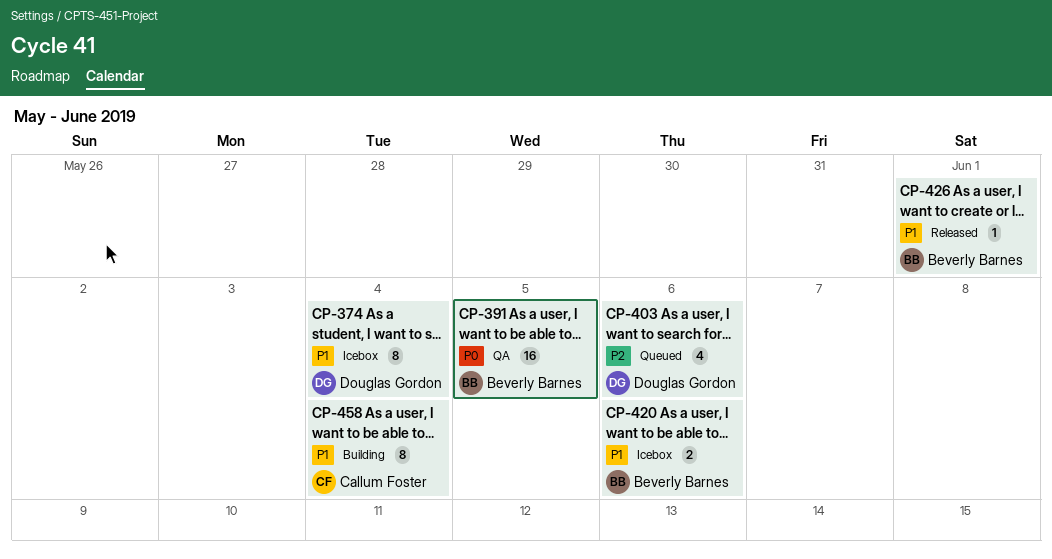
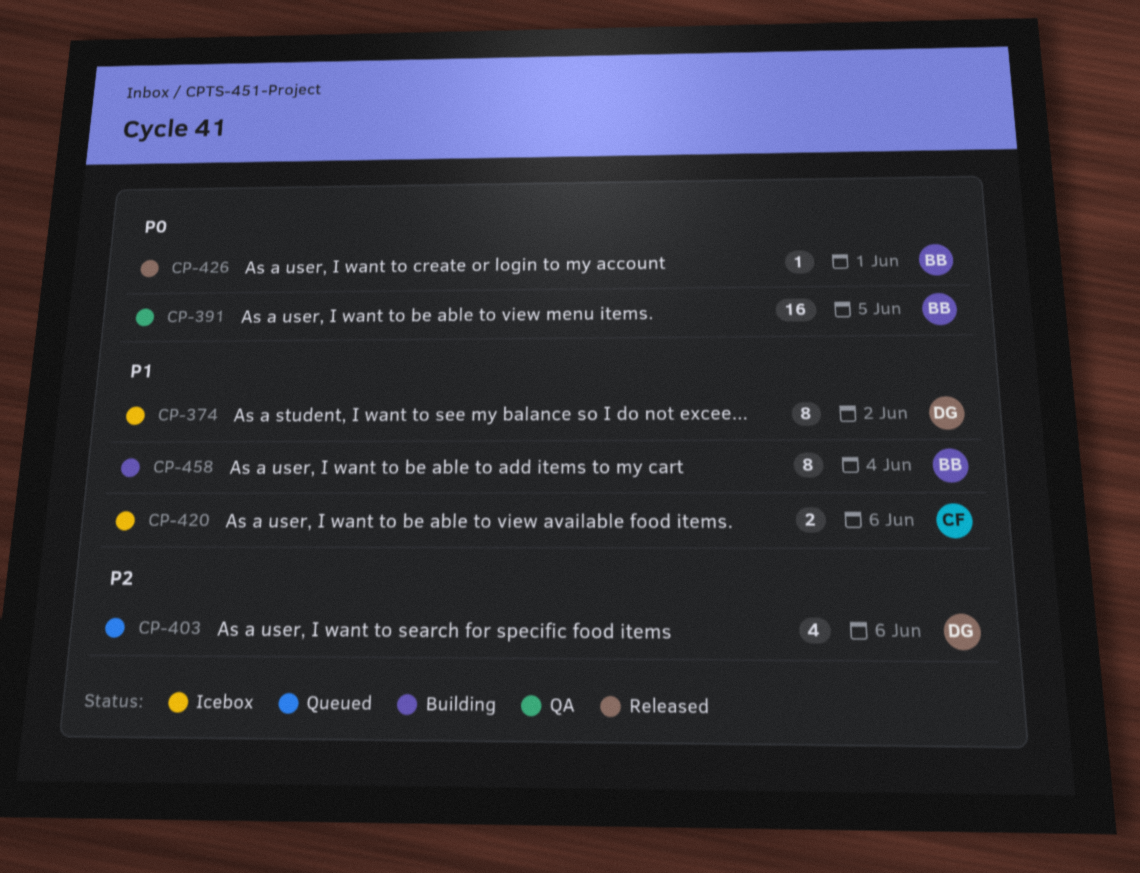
CP-374, due: Jun 4 -> Jun 2
CP-420, owner: Beverly Barnes -> Callum Foster
CP-426, priority: P1 -> P0
CP-458, owner: Callum Foster -> Beverly Barnes

